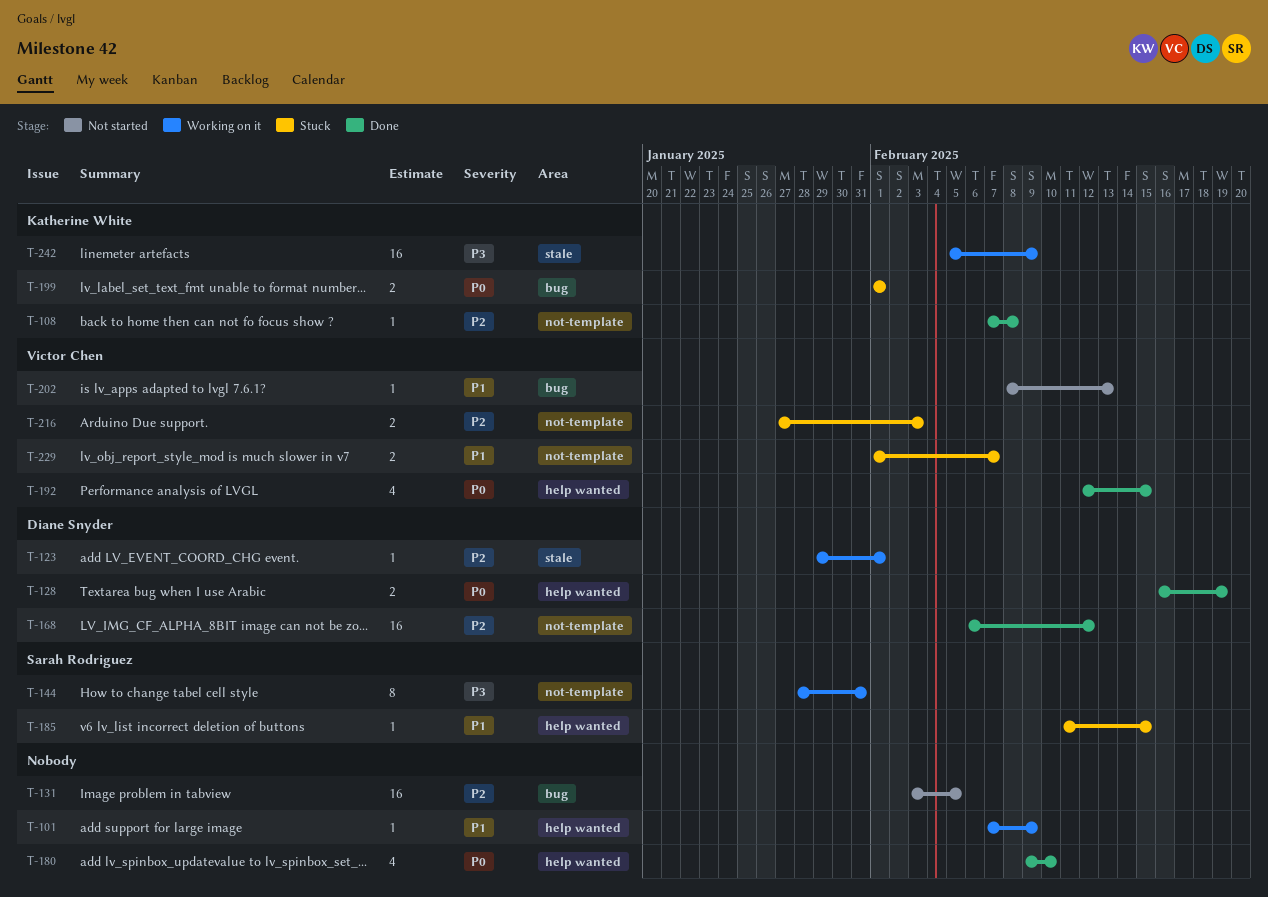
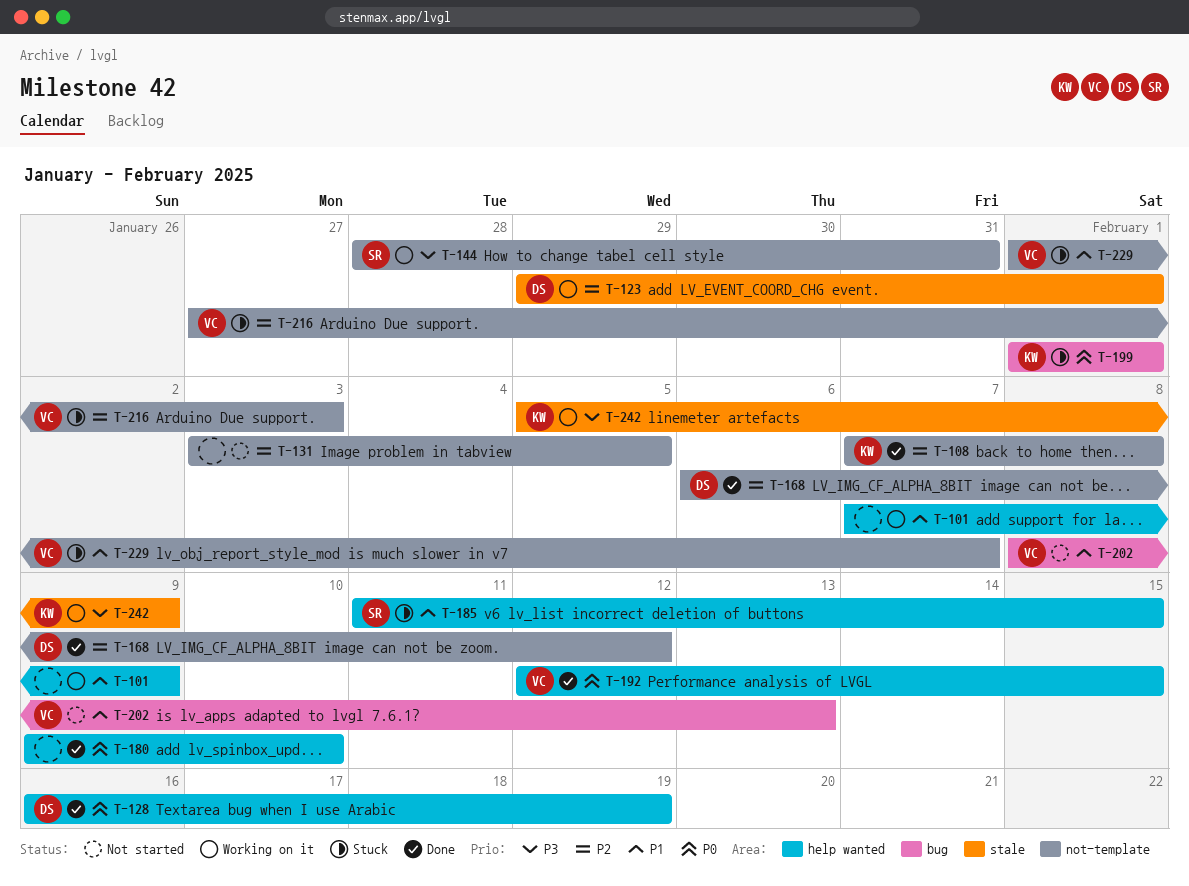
T-131, label: bug -> not-template

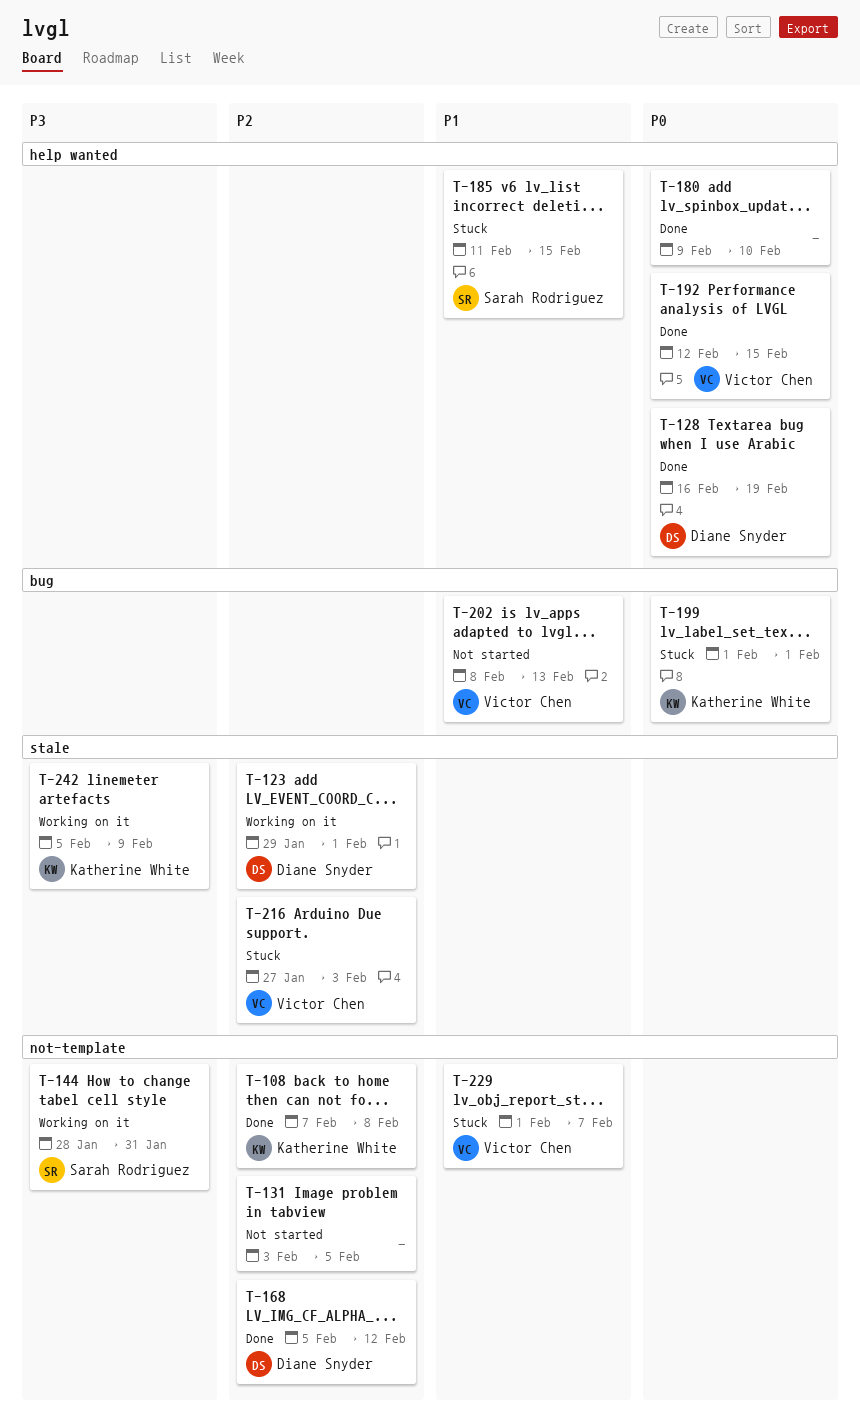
T-101: present -> none
T-168, start: Feb 6 -> Feb 5
T-216, label: not-template -> stale

